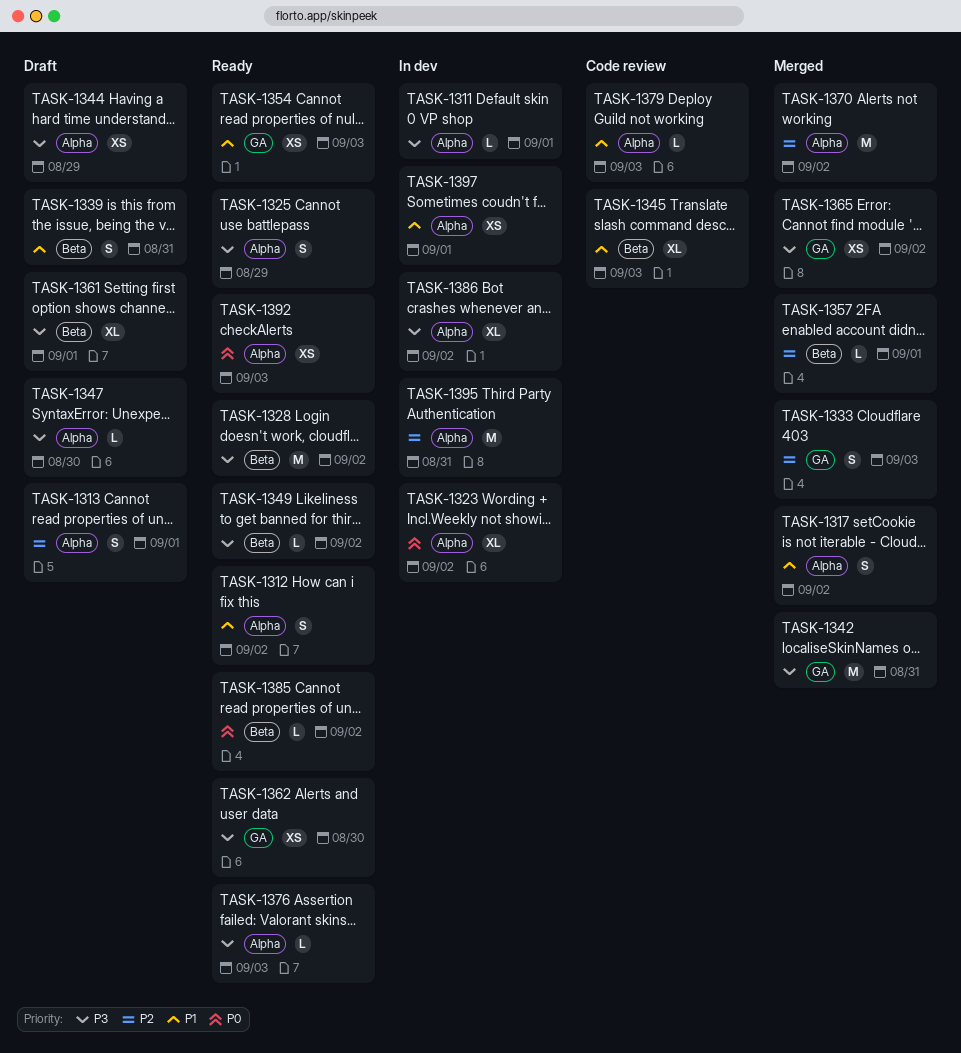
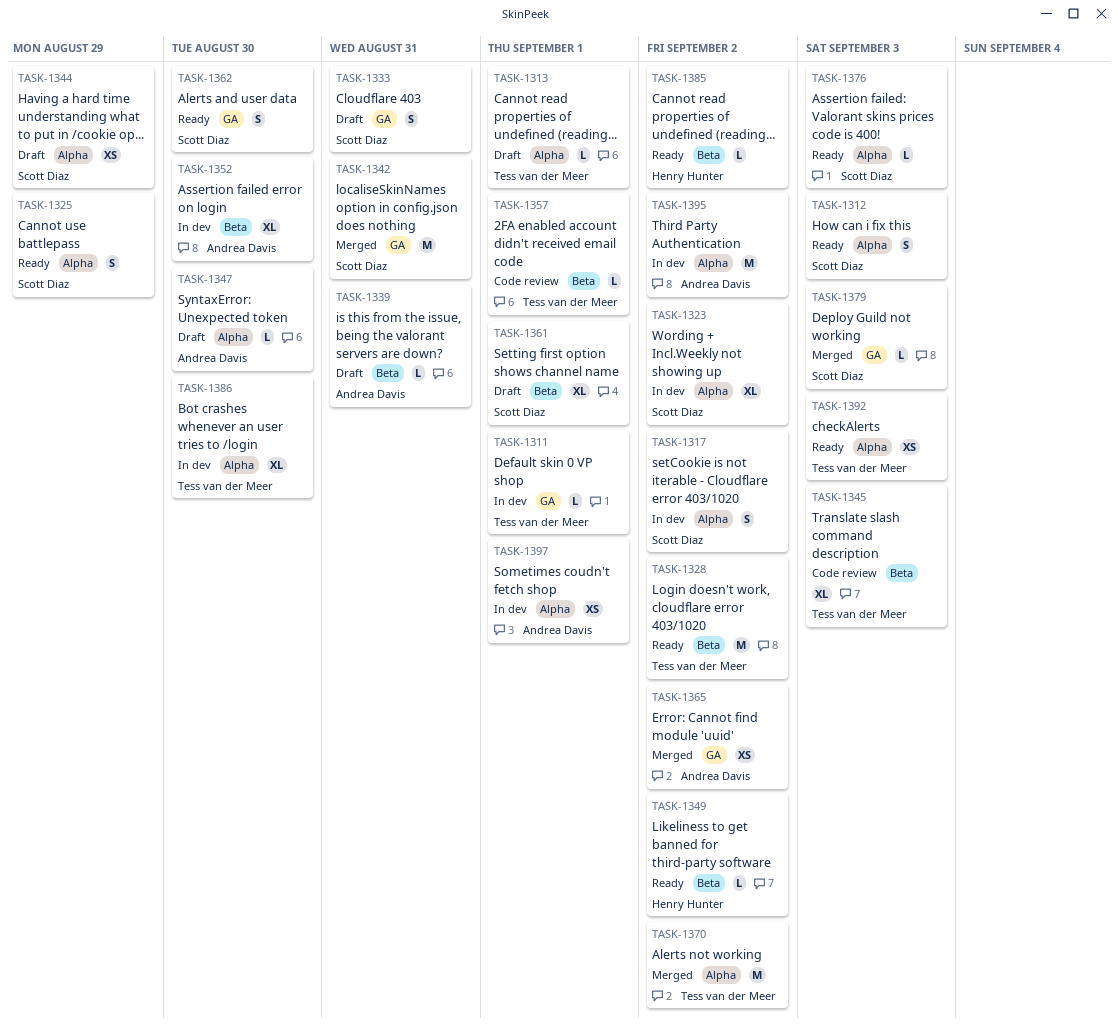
TASK-1311, label: Alpha -> GA
TASK-1312, due: Sep 2 -> Sep 3
TASK-1313, estimate: S -> L
TASK-1317, status: Merged -> In dev
TASK-1333, status: Merged -> Draft
TASK-1333, due: Sep 3 -> Aug 31
TASK-1339, estimate: S -> L
TASK-1352: none -> present
TASK-1354: present -> none
TASK-1357, status: Merged -> Code review
TASK-1362, estimate: XS -> S
TASK-1379, status: Code review -> Merged
TASK-1379, label: Alpha -> GA
TASK-1386, due: Sep 2 -> Aug 30
TASK-1395, due: Aug 31 -> Sep 2

